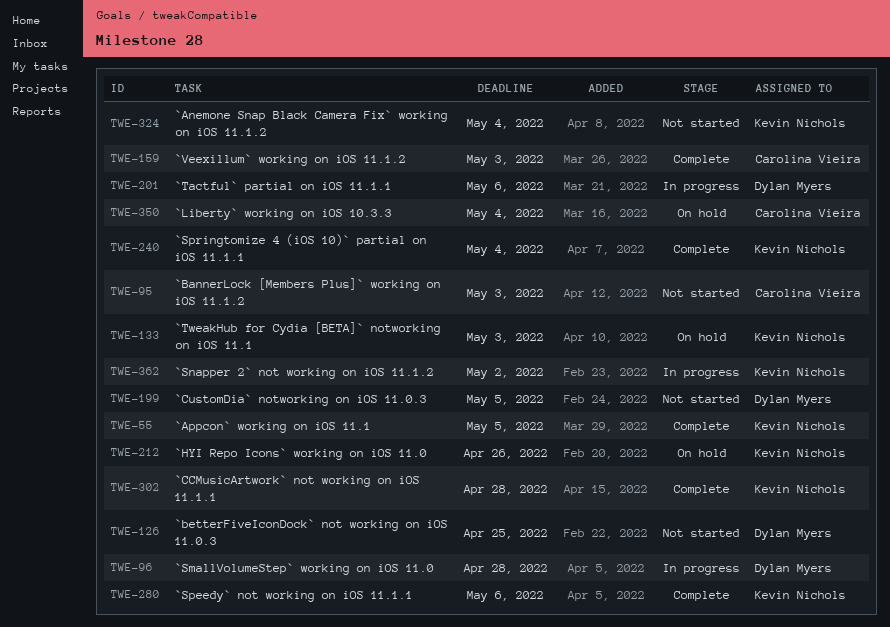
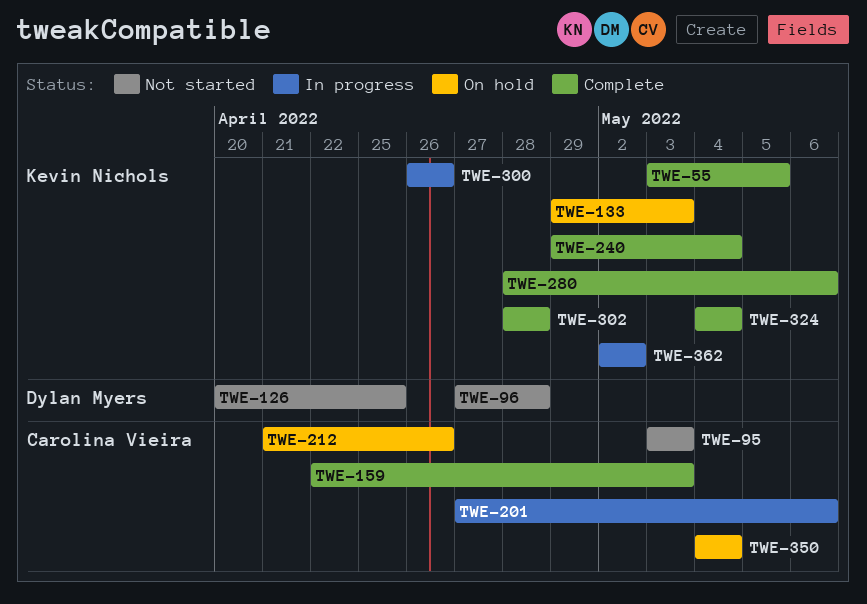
TWE-96, status: In progress -> Not started
TWE-199: present -> none
TWE-201, owner: Dylan Myers -> Carolina Vieira
TWE-212, owner: Kevin Nichols -> Carolina Vieira
TWE-300: none -> present
TWE-324, status: Not started -> Complete

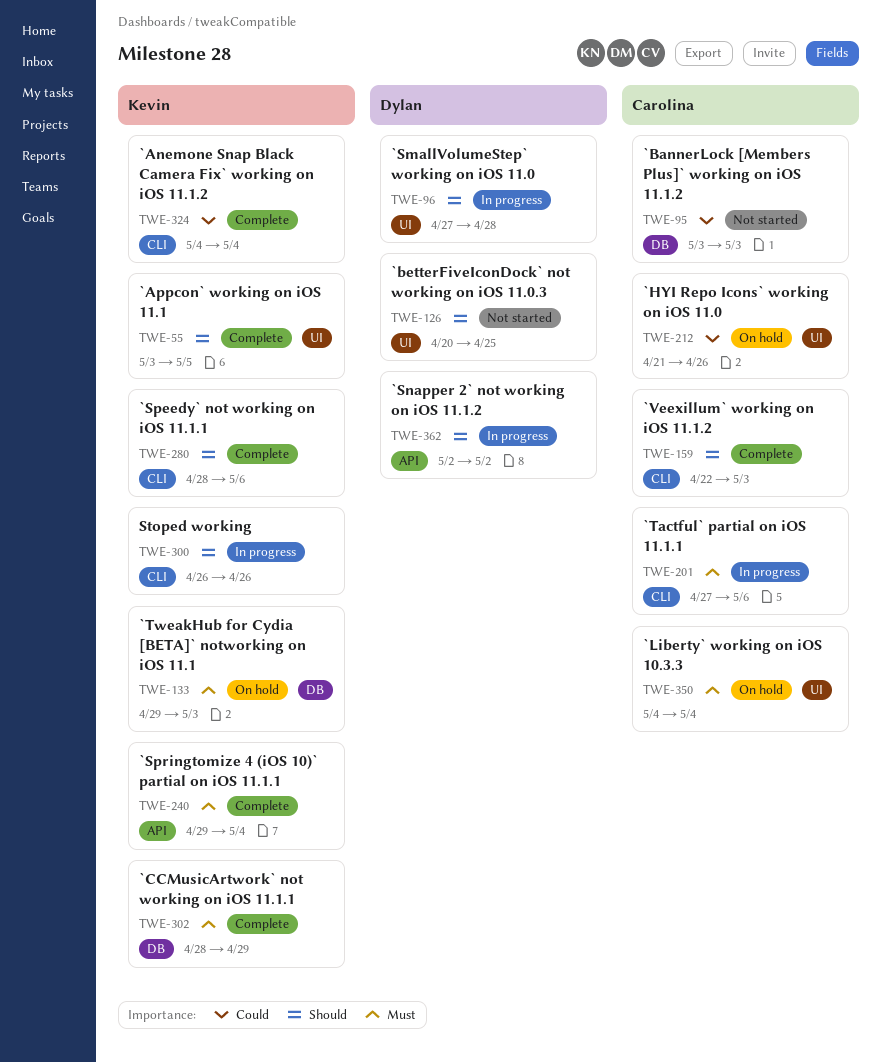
TWE-96, status: Not started -> In progress
TWE-302, due: Apr 28 -> Apr 29
TWE-362, owner: Kevin Nichols -> Dylan Myers

